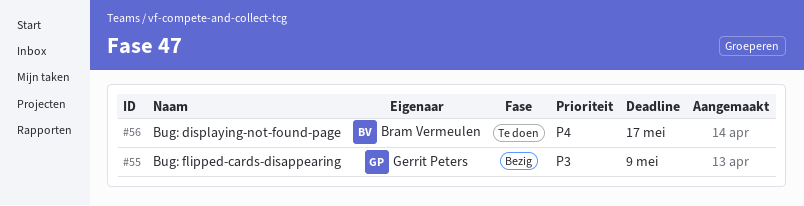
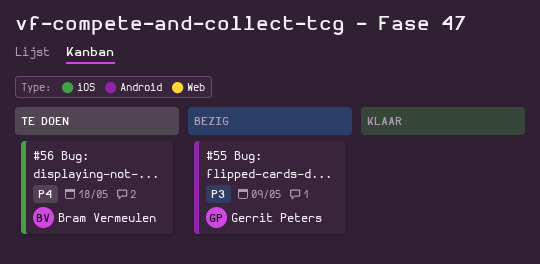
#56, due: May 17 -> May 18

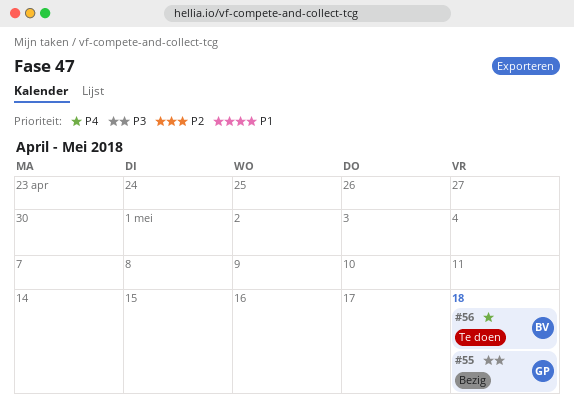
#55, due: May 9 -> May 18

